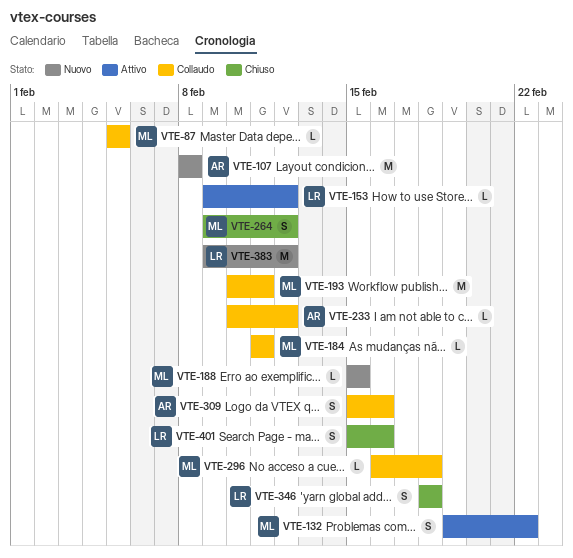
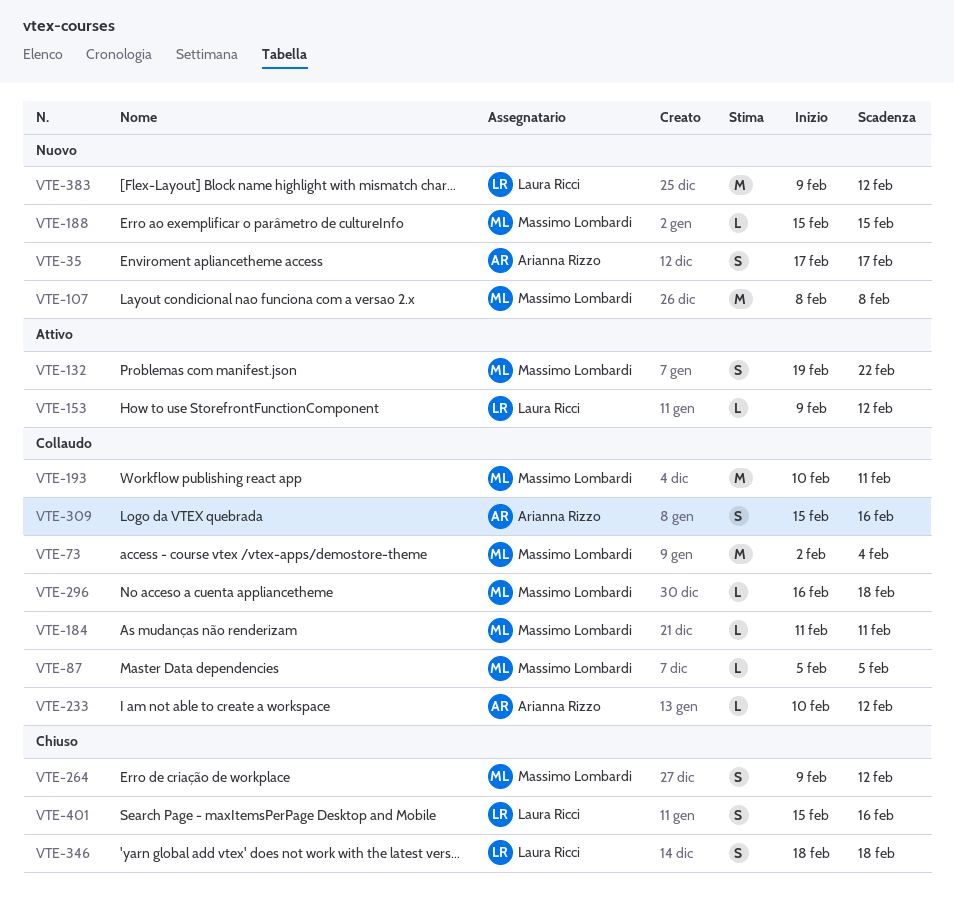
VTE-35: none -> present
VTE-73: none -> present
VTE-107, owner: Arianna Rizzo -> Massimo Lombardi

